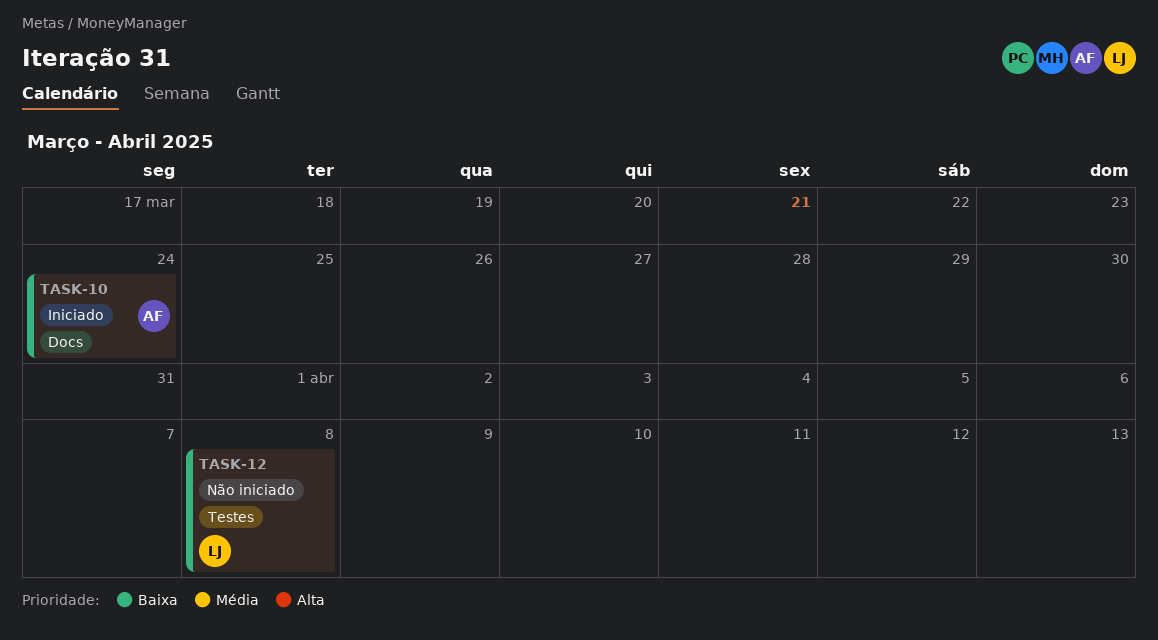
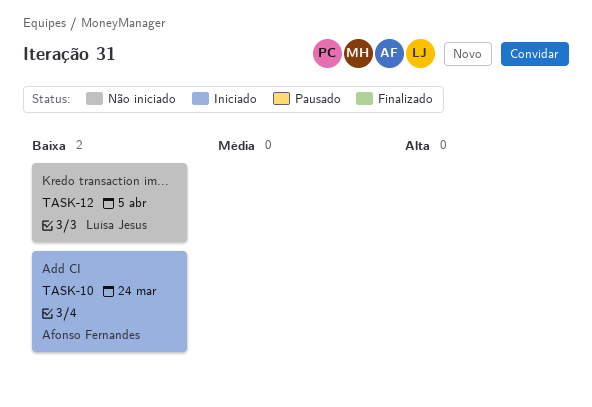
TASK-12, due: Apr 8 -> Apr 5

